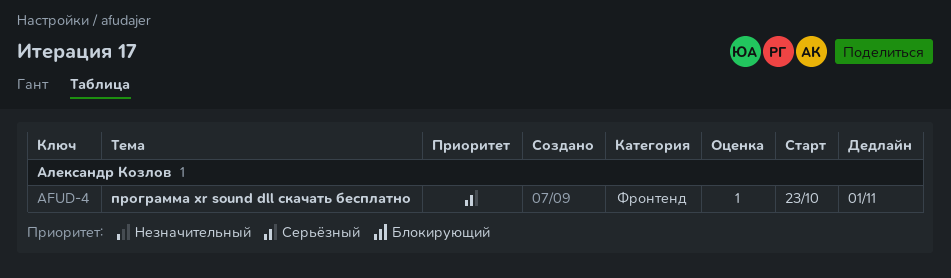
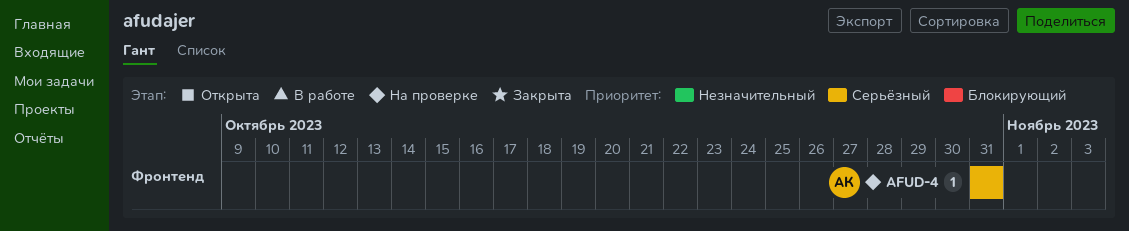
AFUD-4, start: Oct 23 -> Oct 31
AFUD-4, due: Nov 1 -> Oct 31

